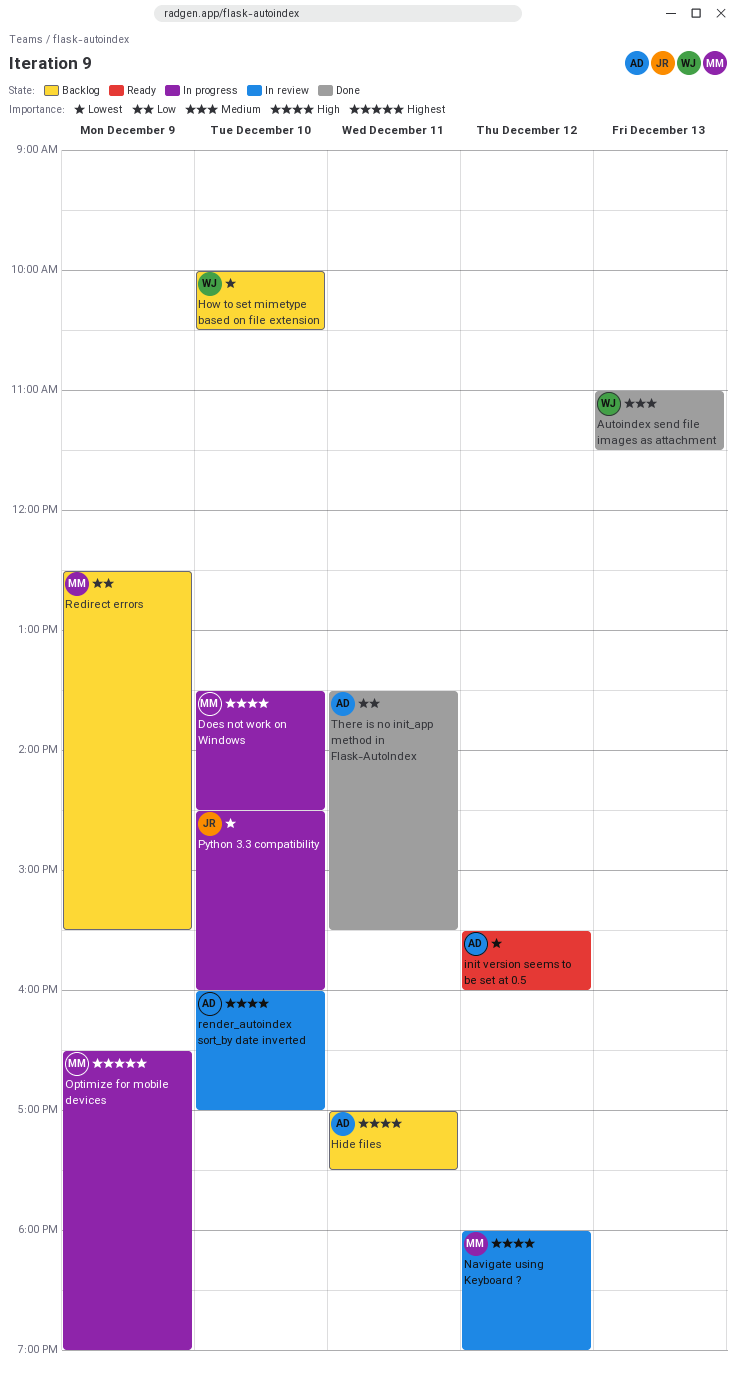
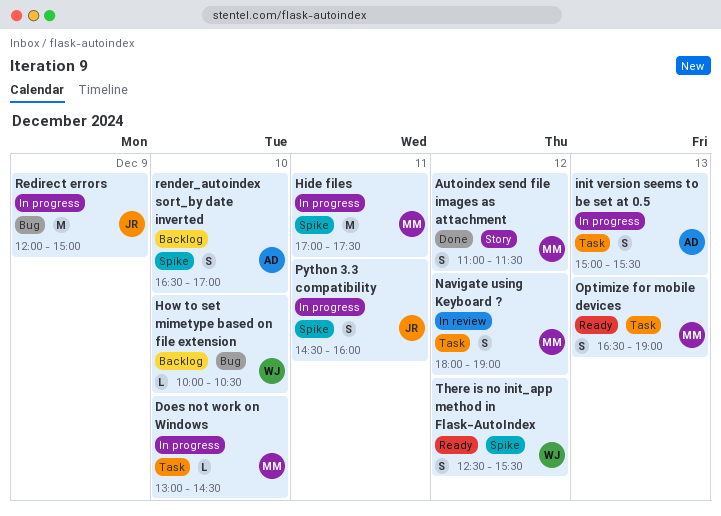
Autoindex send file images as attachment, owner: WJ -> MM
Autoindex send file images as attachment, day: Dec 13 -> Dec 12
Does not work on Windows, begins: 13:30 -> 13:00
Hide files, status: Backlog -> In progress
Hide files, owner: AD -> MM
init version seems to be set at 0.5, status: Ready -> In progress
init version seems to be set at 0.5, day: Dec 12 -> Dec 13
init version seems to be set at 0.5, begins: 15:30 -> 15:00
init version seems to be set at 0.5, ends: 16:00 -> 15:30
Optimize for mobile devices, status: In progress -> Ready
Optimize for mobile devices, day: Dec 9 -> Dec 13
Python 3.3 compatibility, day: Dec 10 -> Dec 11
Redirect errors, status: Backlog -> In progress
Redirect errors, owner: MM -> JR
Redirect errors, begins: 12:30 -> 12:00
Redirect errors, ends: 15:30 -> 15:00
render_autoindex sort_by date inverted, status: In review -> Backlog
render_autoindex sort_by date inverted, begins: 16:00 -> 16:30
There is no init_app method in Flask-AutoIndex, status: Done -> Ready
There is no init_app method in Flask-AutoIndex, owner: AD -> WJ
There is no init_app method in Flask-AutoIndex, day: Dec 11 -> Dec 12
There is no init_app method in Flask-AutoIndex, begins: 13:30 -> 12:30

